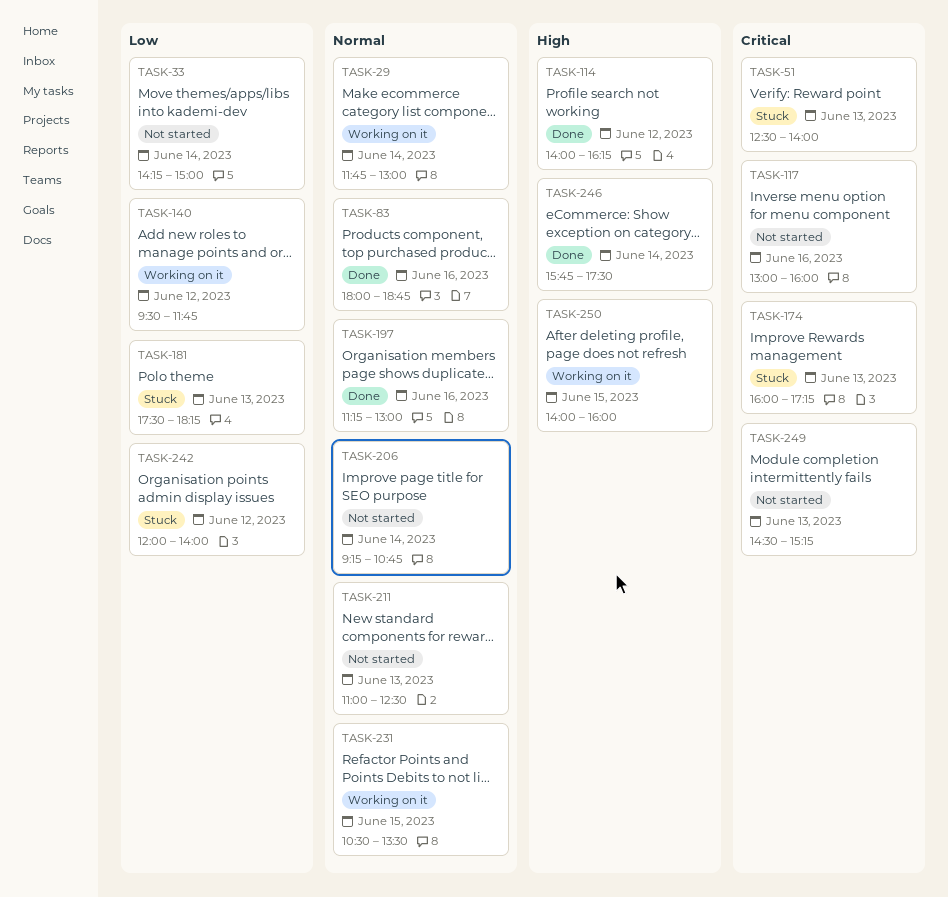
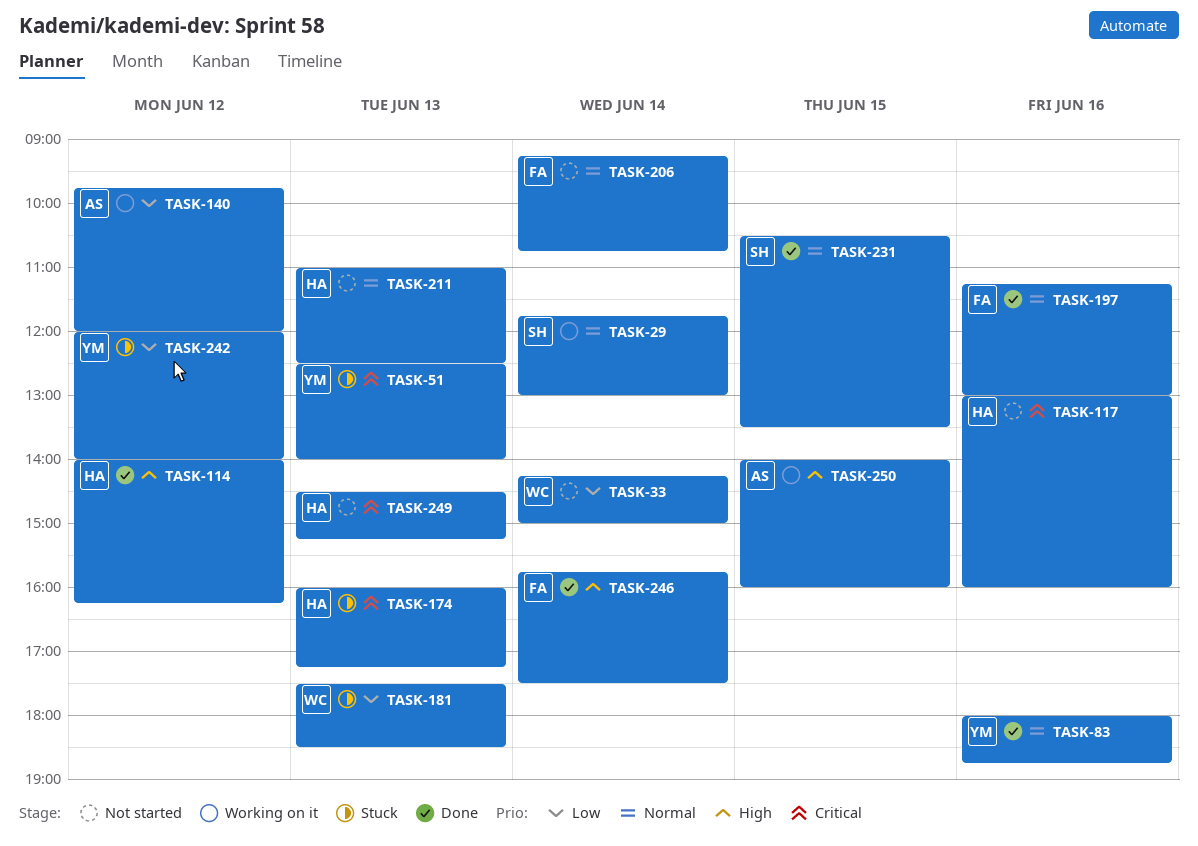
TASK-140, begins: 09:30 -> 09:45
TASK-140, ends: 11:45 -> 12:00
TASK-181, ends: 18:15 -> 18:30
TASK-231, status: Working on it -> Done

